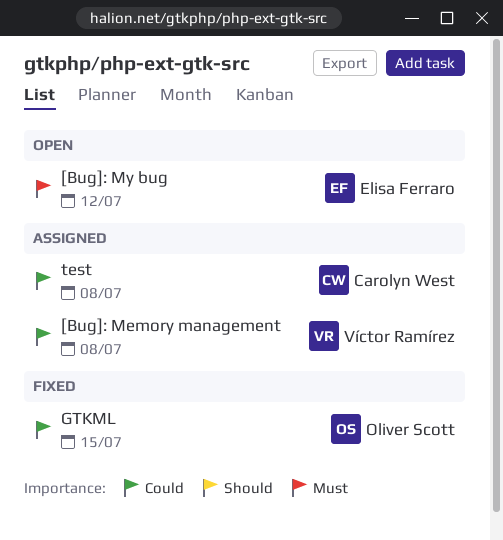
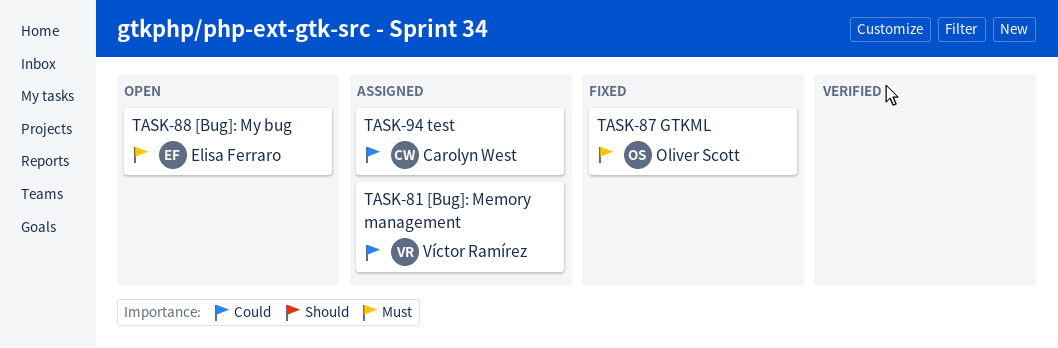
GTKML, priority: Could -> Must

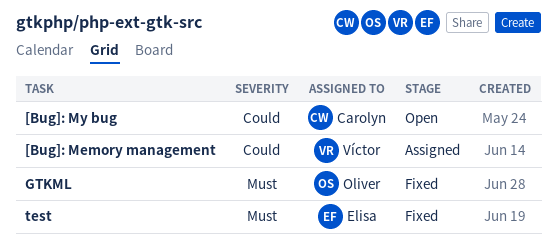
[Bug]: My bug, owner: Elisa Ferraro -> Carolyn West
[Bug]: My bug, priority: Must -> Could
test, status: Assigned -> Fixed
test, owner: Carolyn West -> Elisa Ferraro
test, priority: Could -> Must

